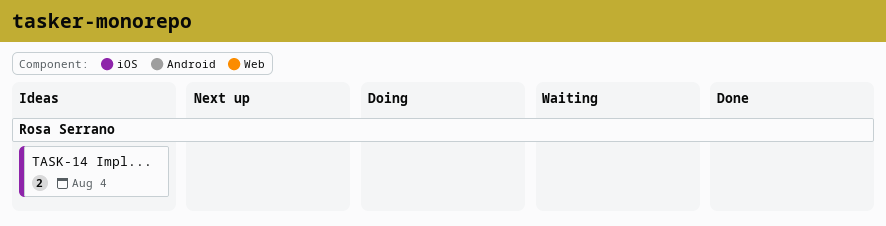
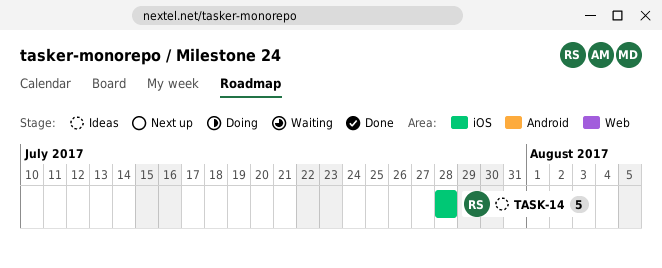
TASK-14, estimate: 2 -> 5
TASK-14, due: Aug 4 -> Jul 28

